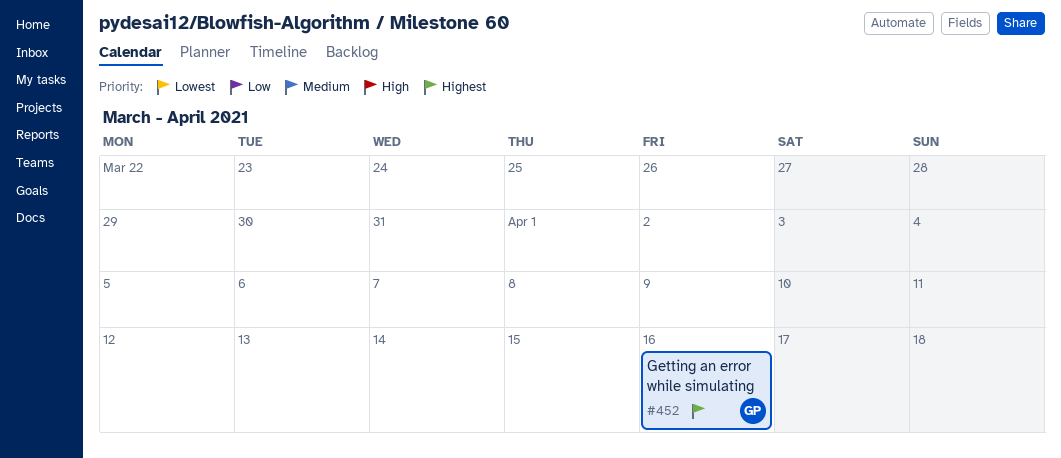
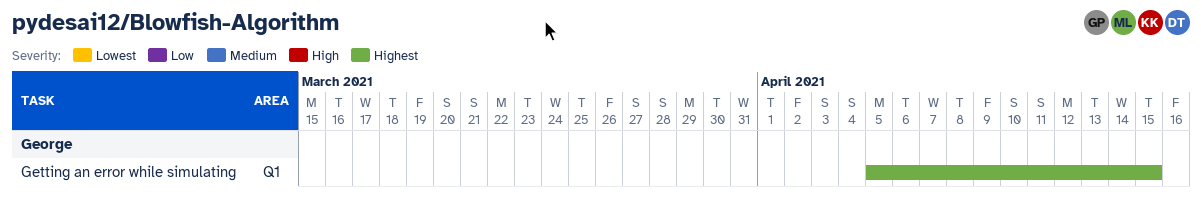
Getting an error while simulating, due: Apr 16 -> Apr 15

